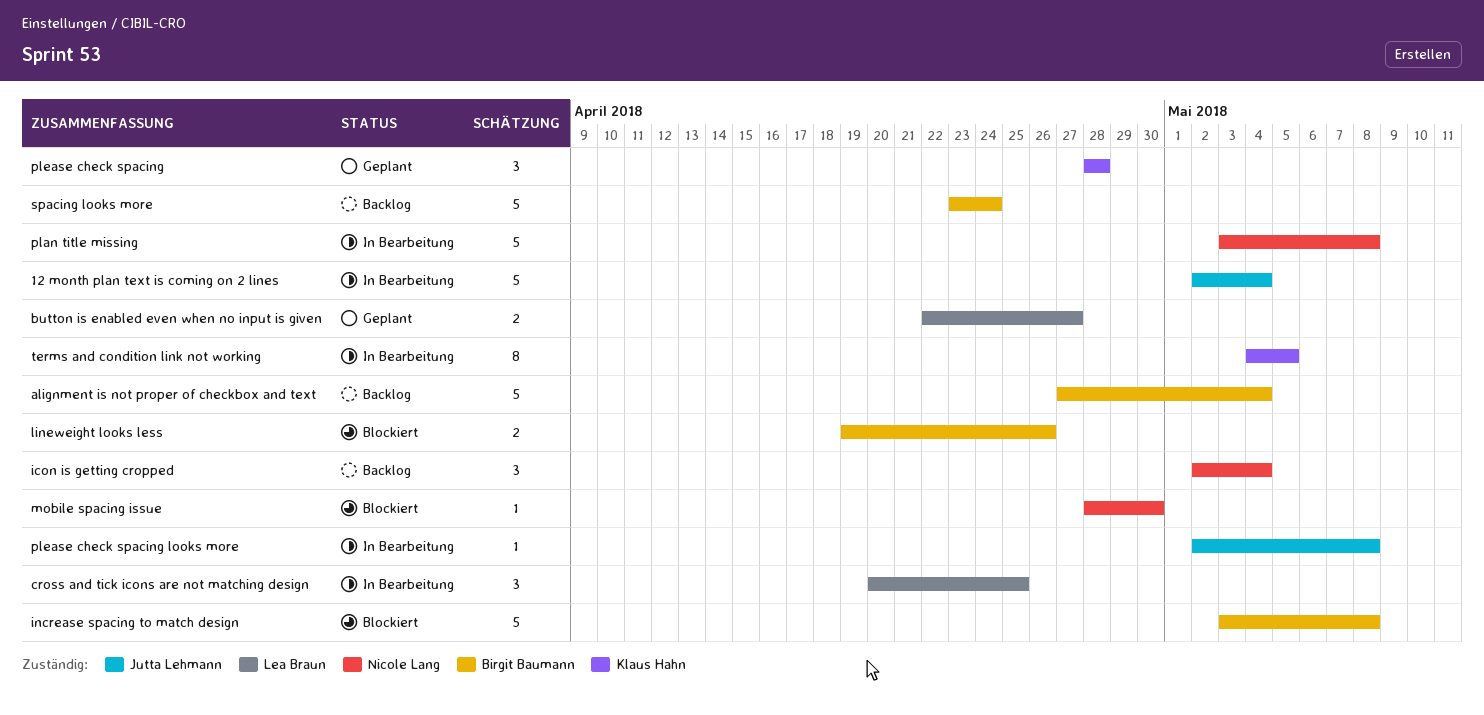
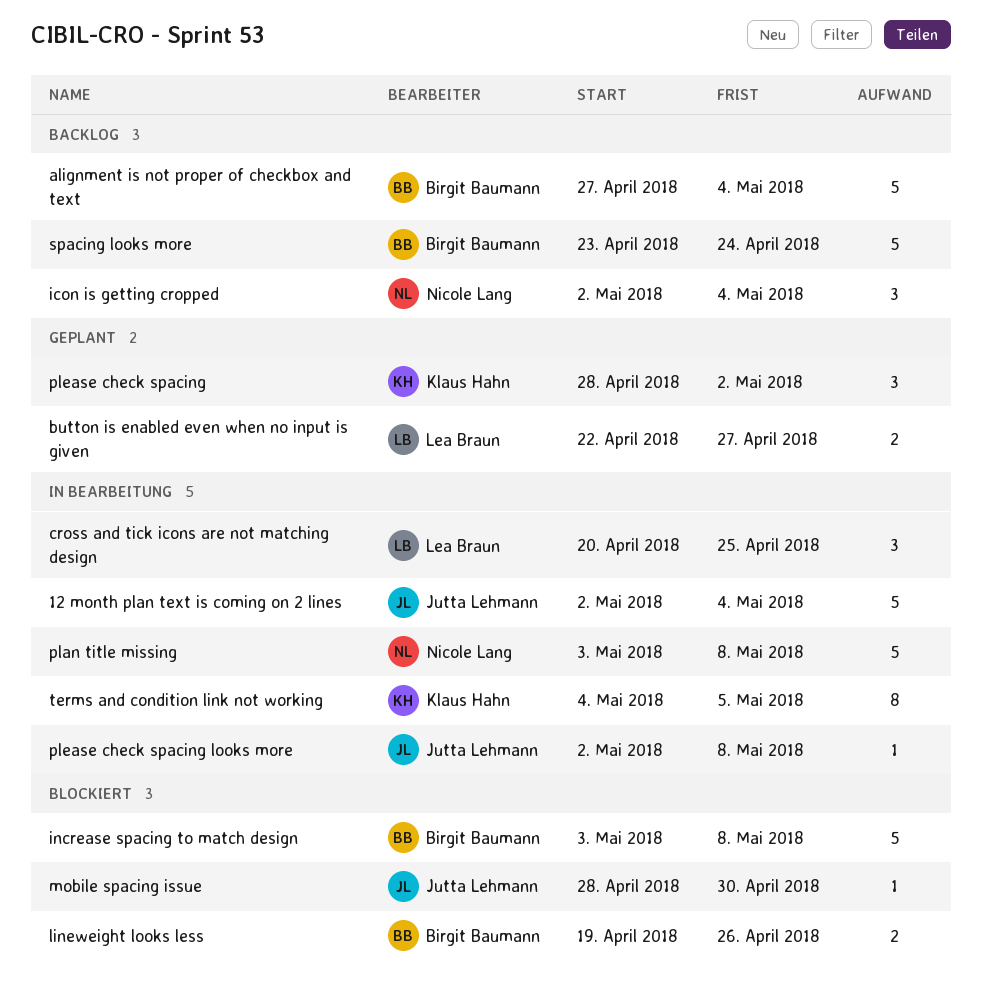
mobile spacing issue, owner: Nicole Lang -> Jutta Lehmann
please check spacing, due: Apr 28 -> May 2

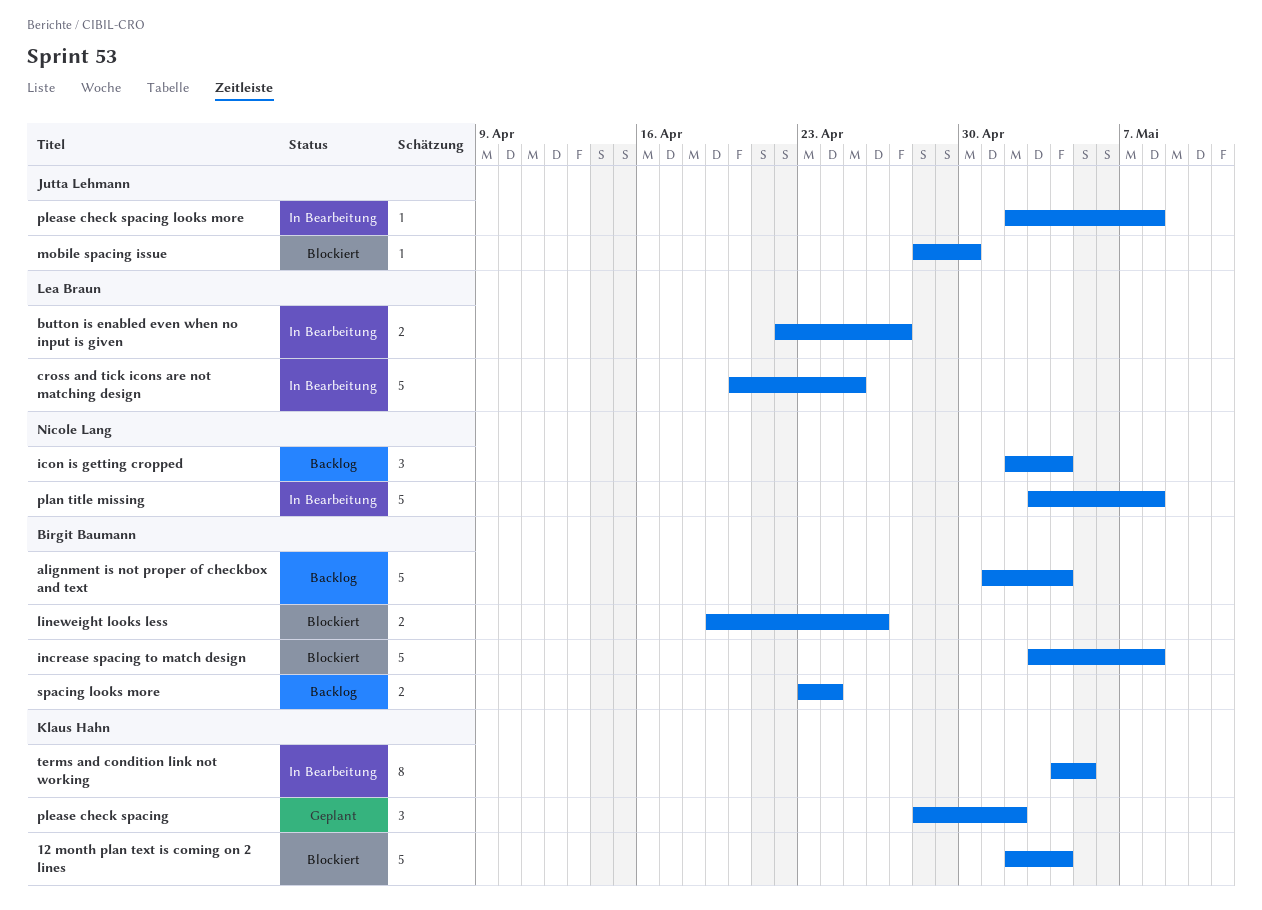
12 month plan text is coming on 2 lines, status: In Bearbeitung -> Blockiert
12 month plan text is coming on 2 lines, owner: Jutta Lehmann -> Klaus Hahn
alignment is not proper of checkbox and text, start: Apr 27 -> May 1
button is enabled even when no input is given, status: Geplant -> In Bearbeitung
cross and tick icons are not matching design, estimate: 3 -> 5
spacing looks more, estimate: 5 -> 2

